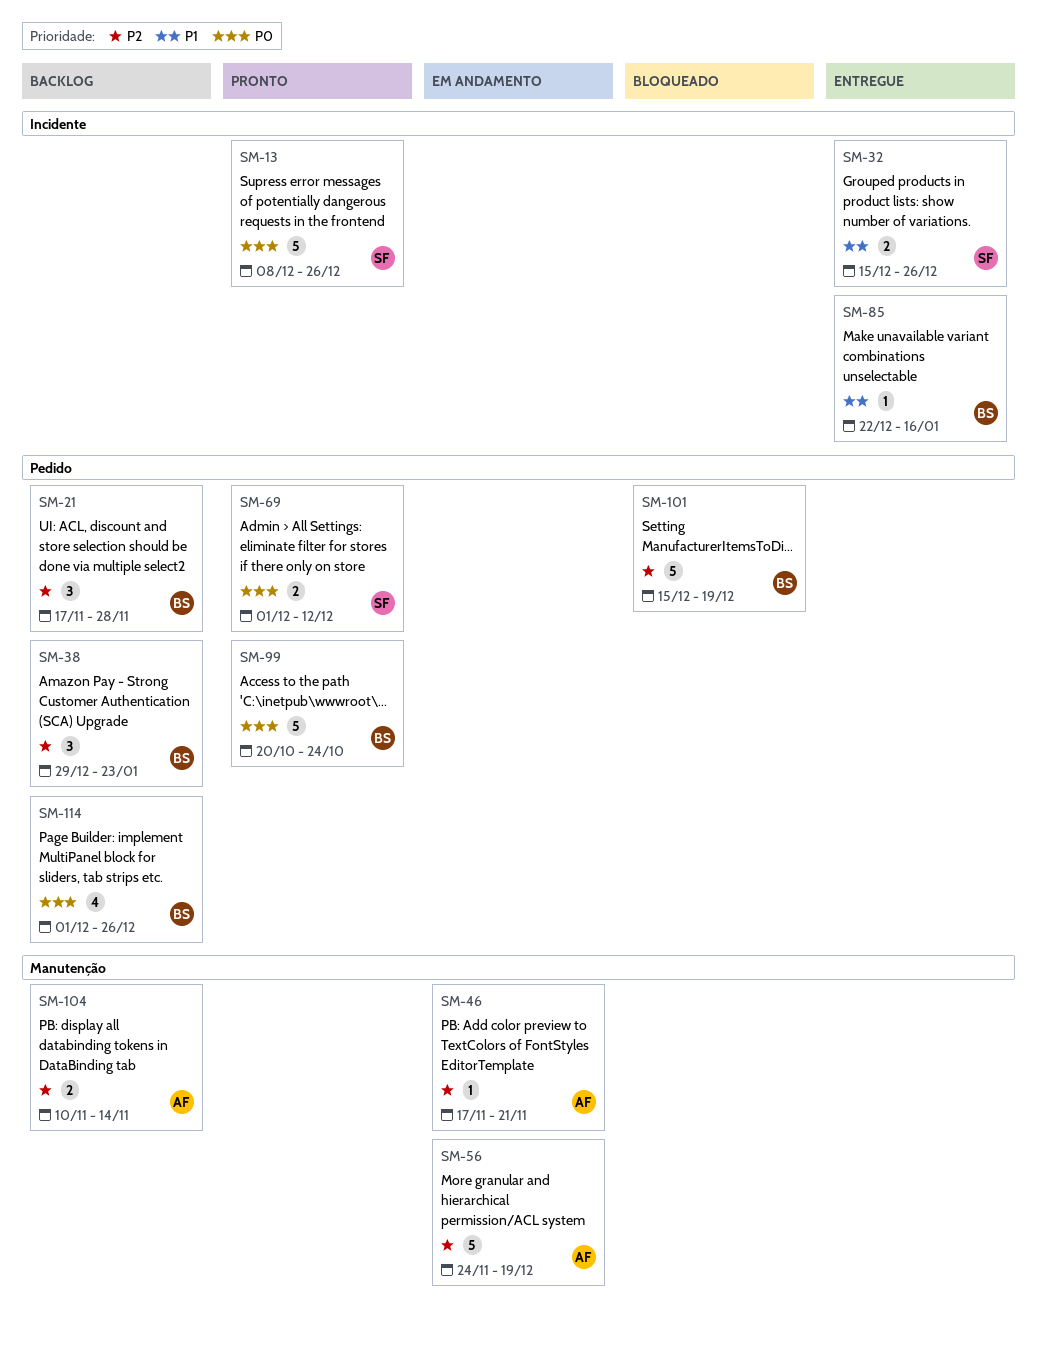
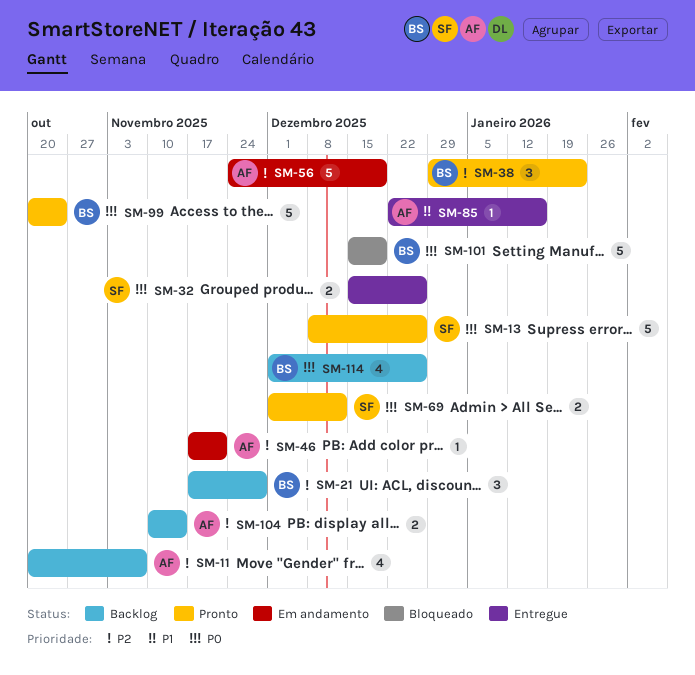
SM-11: none -> present
SM-32, priority: P1 -> P0
SM-38, status: Backlog -> Pronto
SM-85, owner: BS -> AF
SM-101, priority: P2 -> P0

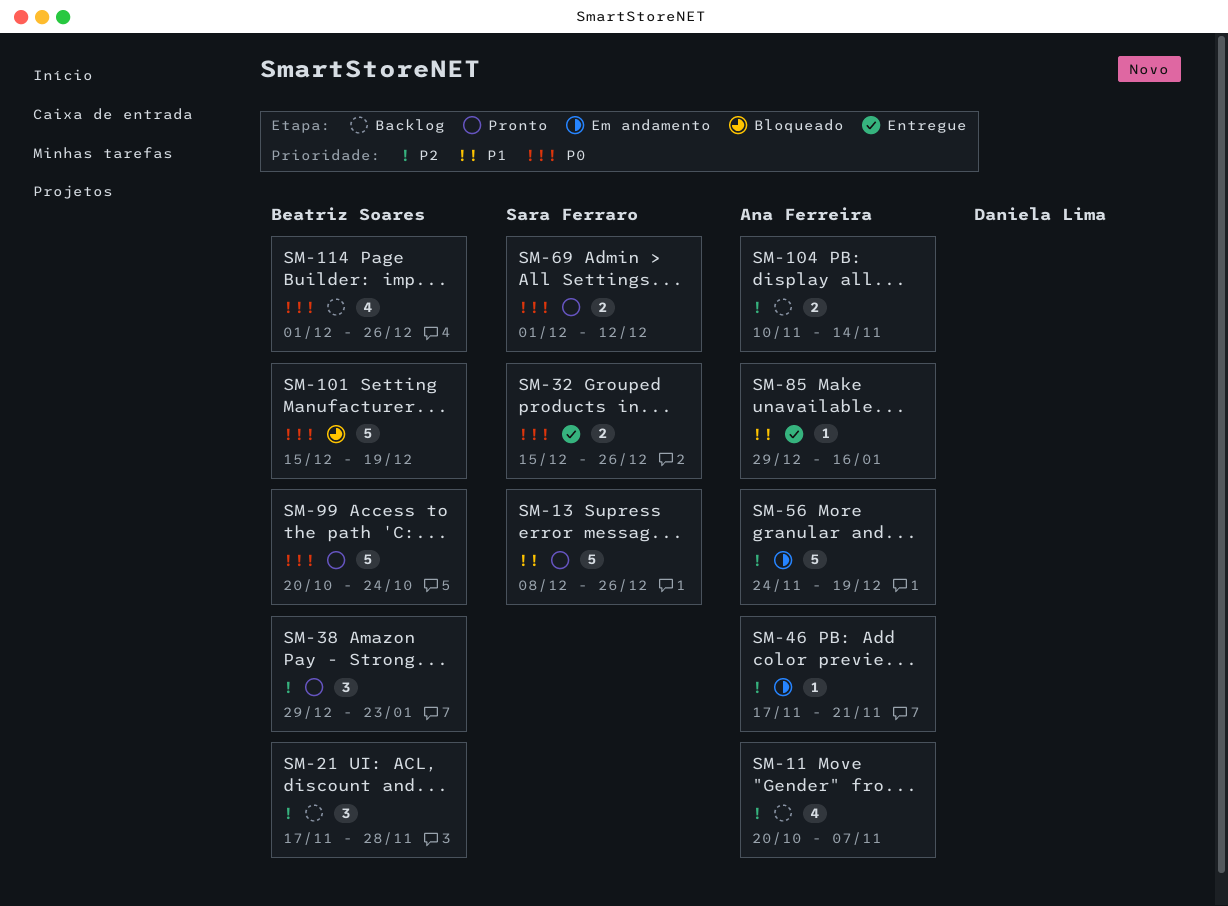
SM-13, priority: P0 -> P1
SM-85, start: Dec 22 -> Dec 29

